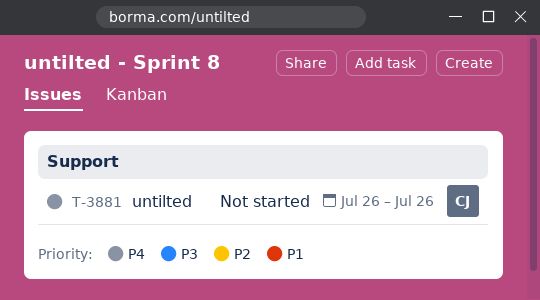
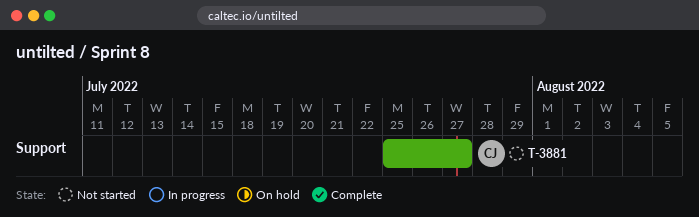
T-3881, start: Jul 26 -> Jul 25
T-3881, due: Jul 26 -> Jul 27

